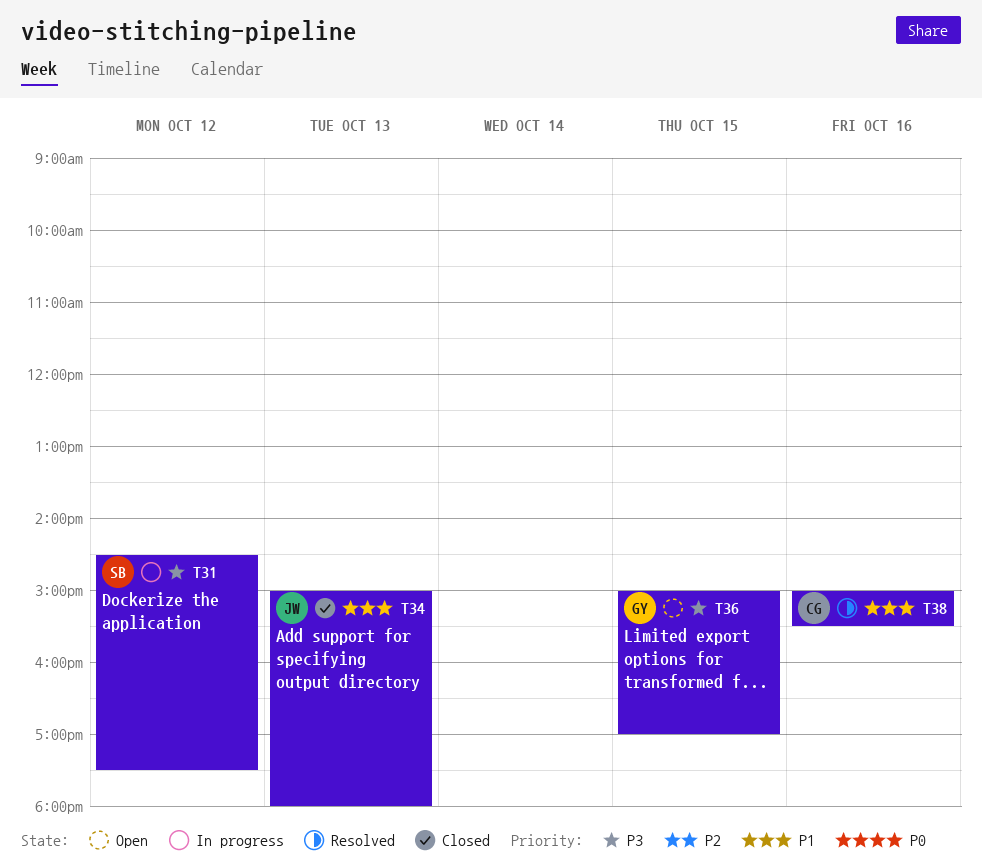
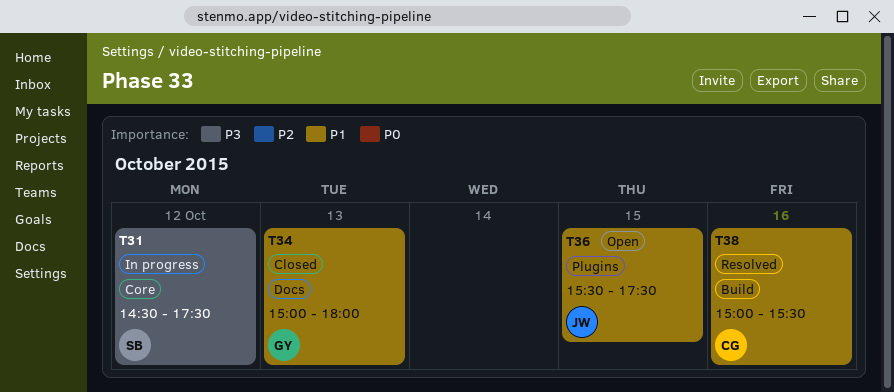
T34, owner: JW -> GY
T36, owner: GY -> JW
T36, priority: P3 -> P1
T36, begins: 15:00 -> 15:30
T36, ends: 17:00 -> 17:30

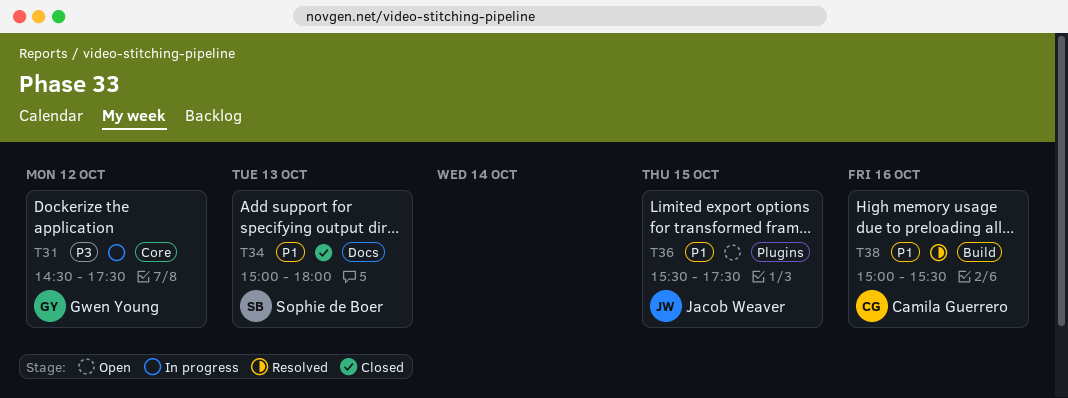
T31, owner: Sophie de Boer -> Gwen Young
T34, owner: Gwen Young -> Sophie de Boer

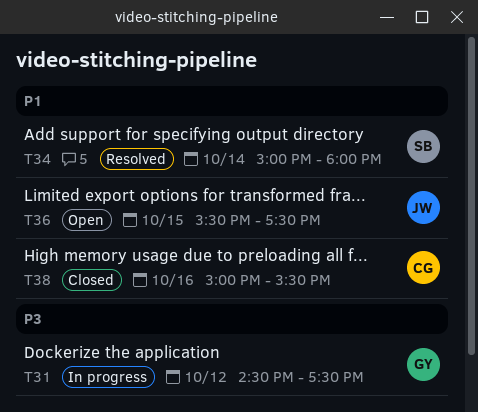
T34, status: Closed -> Resolved
T34, day: Oct 13 -> Oct 14
T38, status: Resolved -> Closed

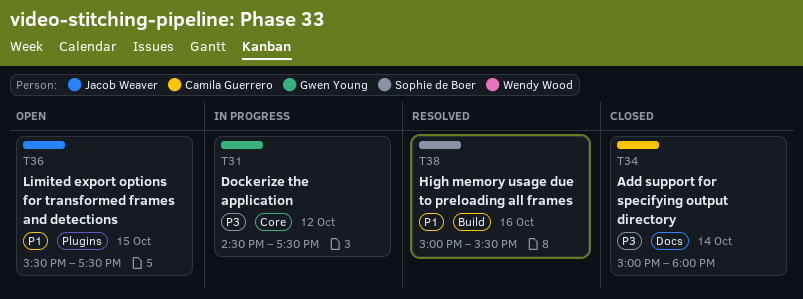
T34, status: Resolved -> Closed
T34, owner: Sophie de Boer -> Camila Guerrero
T34, priority: P1 -> P3
T38, status: Closed -> Resolved
T38, owner: Camila Guerrero -> Sophie de Boer

